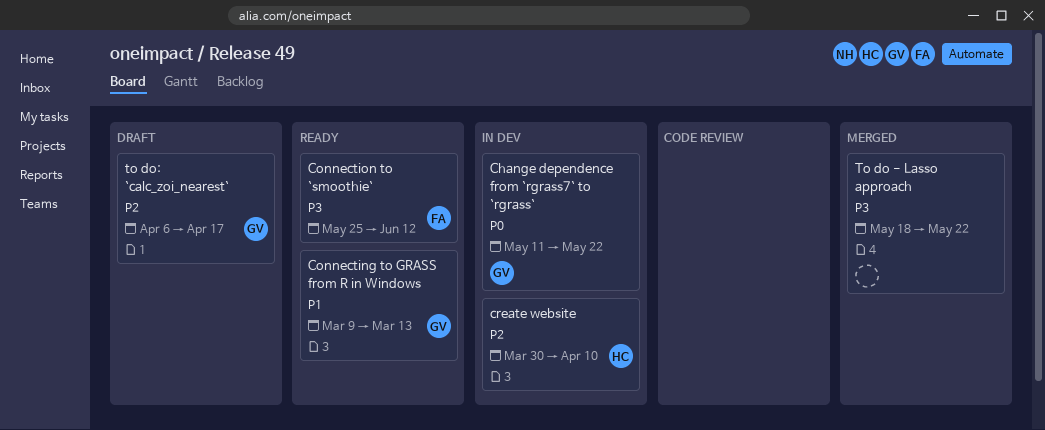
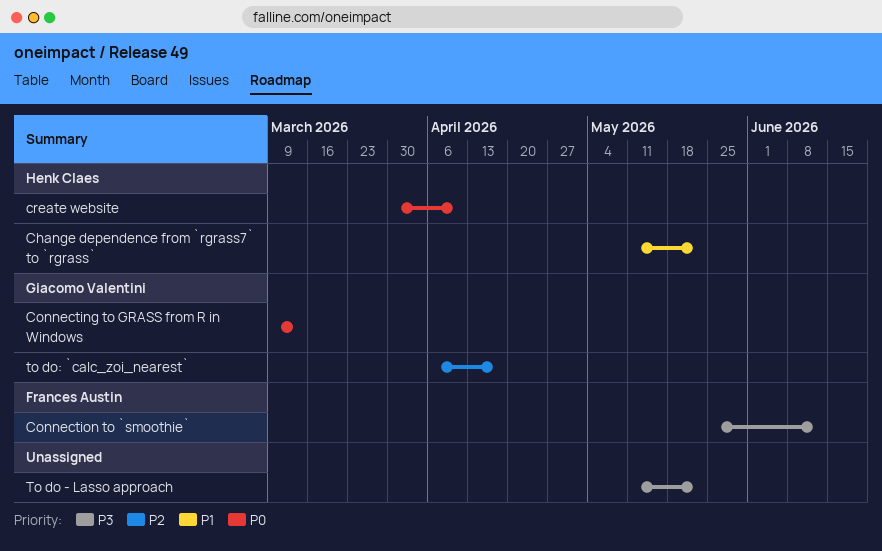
Change dependence from `rgrass7` to `rgrass`, owner: Giacomo Valentini -> Henk Claes
Change dependence from `rgrass7` to `rgrass`, priority: P0 -> P1
Connecting to GRASS from R in Windows, priority: P1 -> P0
create website, priority: P2 -> P0
To do - Lasso approach, start: May 18 -> May 11

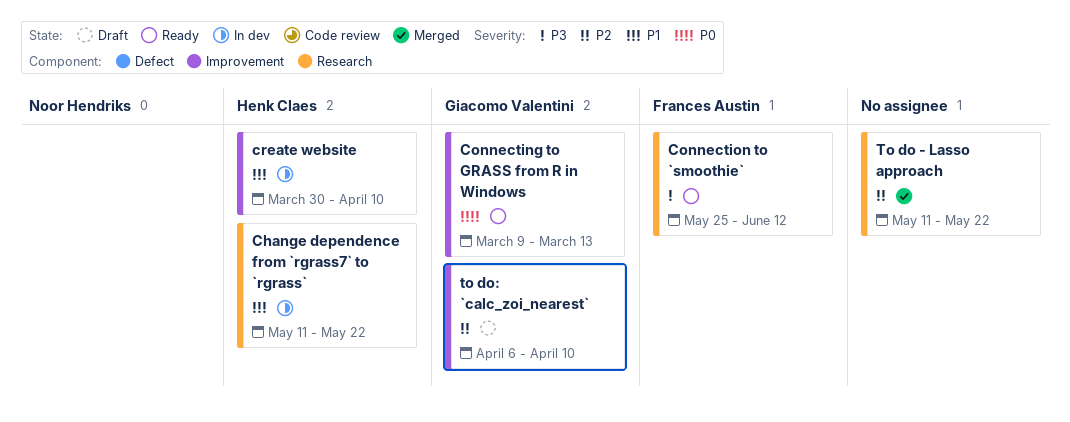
create website, priority: P0 -> P1
To do - Lasso approach, priority: P3 -> P2
to do: `calc_zoi_nearest`, due: Apr 17 -> Apr 10

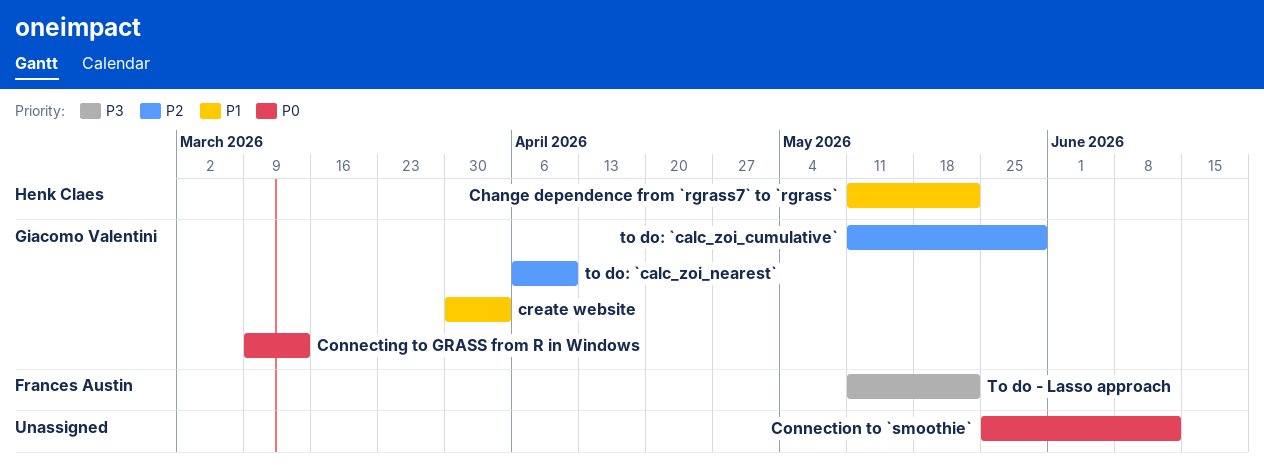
Connection to `smoothie`, owner: Frances Austin -> none
Connection to `smoothie`, priority: P3 -> P0
create website, owner: Henk Claes -> Giacomo Valentini
create website, due: Apr 10 -> Apr 3
To do - Lasso approach, owner: none -> Frances Austin
To do - Lasso approach, priority: P2 -> P3
to do: `calc_zoi_cumulative`: none -> present

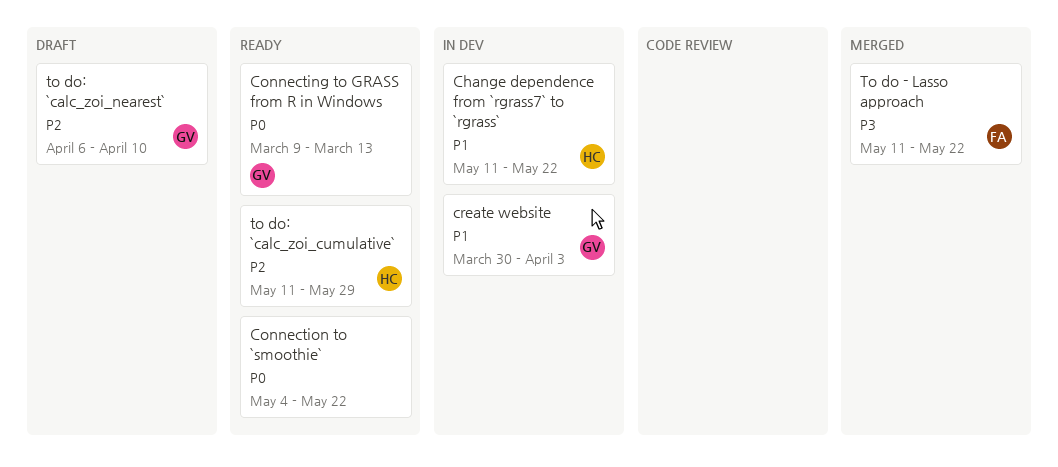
Connection to `smoothie`, start: May 25 -> May 4
Connection to `smoothie`, due: Jun 12 -> May 22
to do: `calc_zoi_cumulative`, owner: Giacomo Valentini -> Henk Claes

